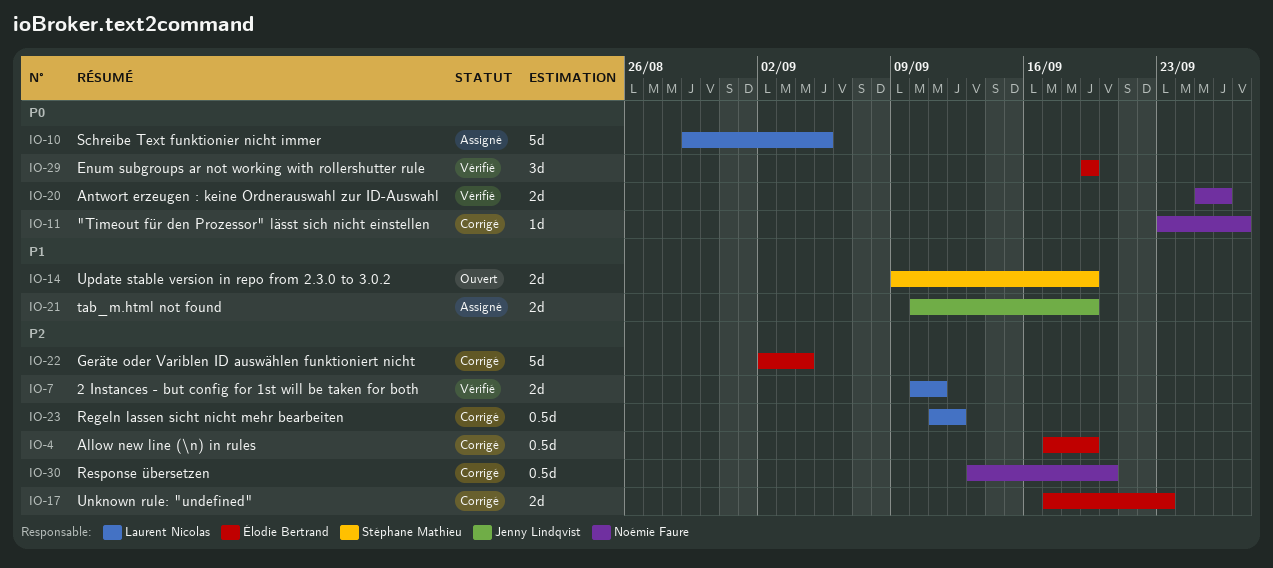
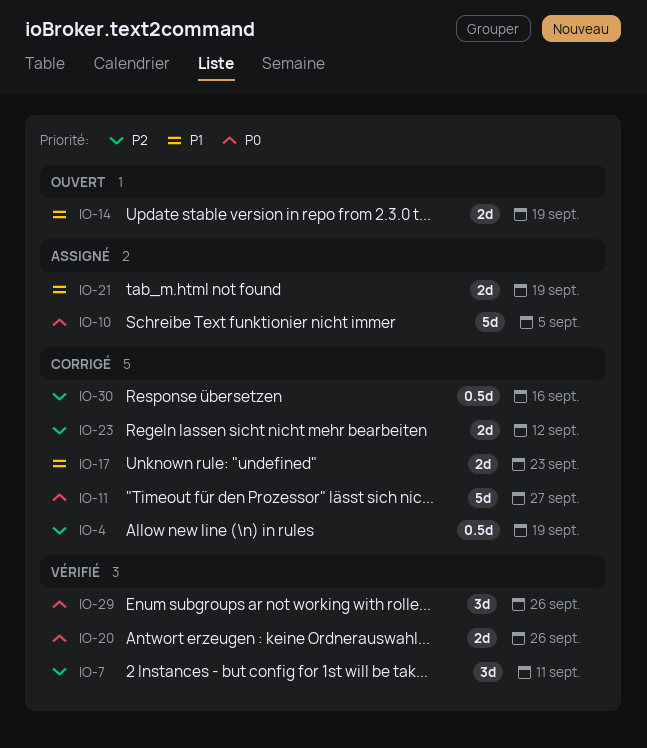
IO-7, estimate: 2d -> 3d
IO-11, estimate: 1d -> 5d
IO-17, priority: P2 -> P1
IO-22: present -> none
IO-23, estimate: 0.5d -> 2d
IO-29, due: Sep 19 -> Sep 26
IO-30, due: Sep 20 -> Sep 16

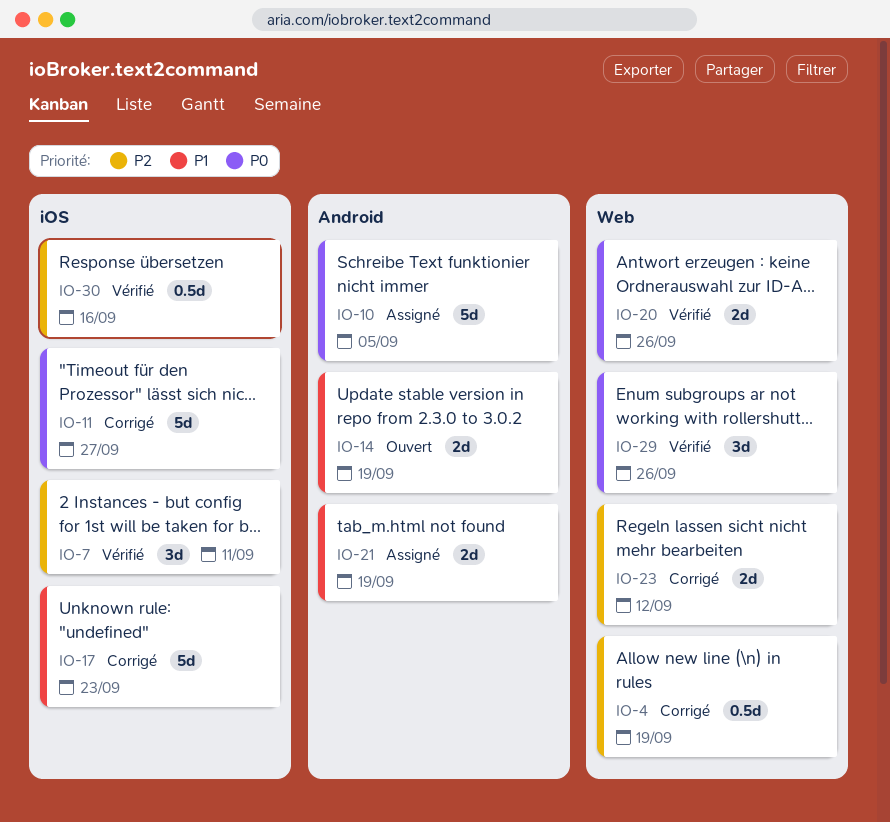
IO-17, estimate: 2d -> 5d
IO-30, status: Corrigé -> Vérifié

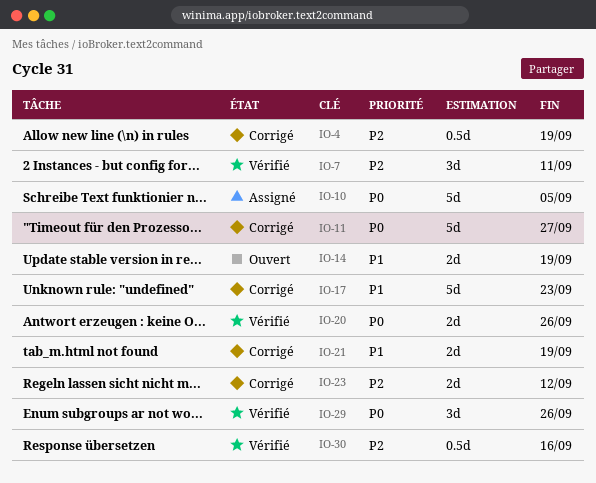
IO-21, status: Assigné -> Corrigé

